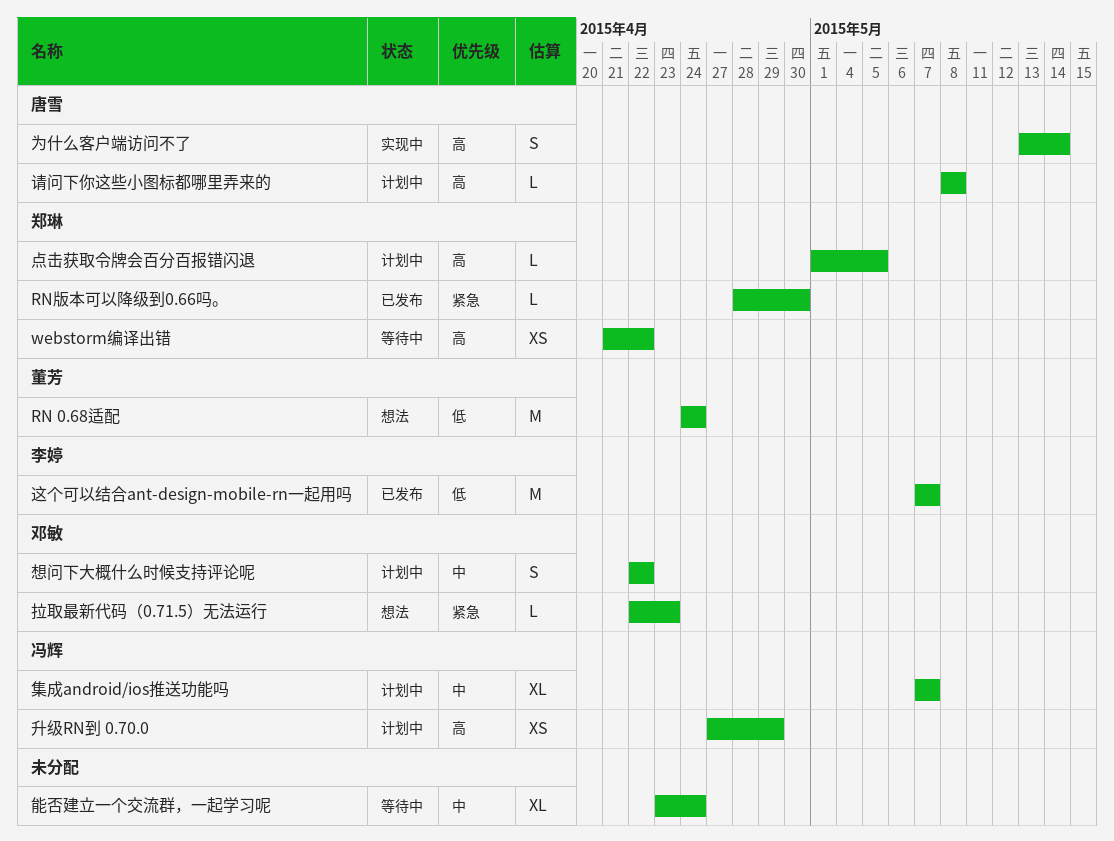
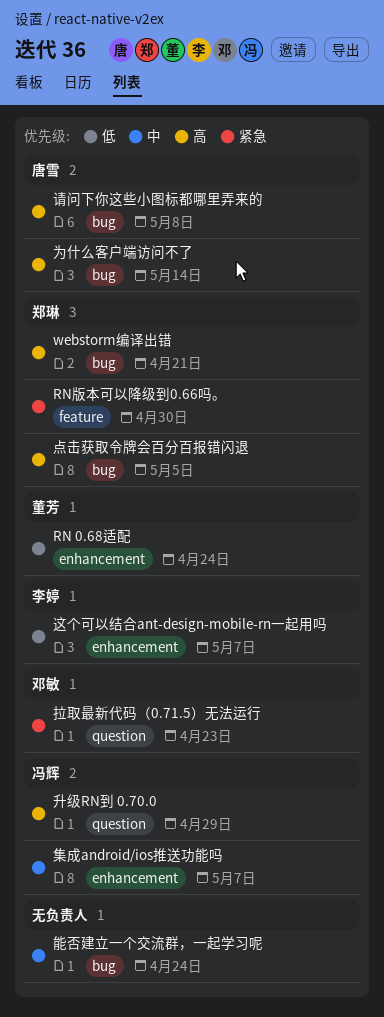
webstorm编译出错, due: Apr 22 -> Apr 21
想问下大概什么时候支持评论呢: present -> none

